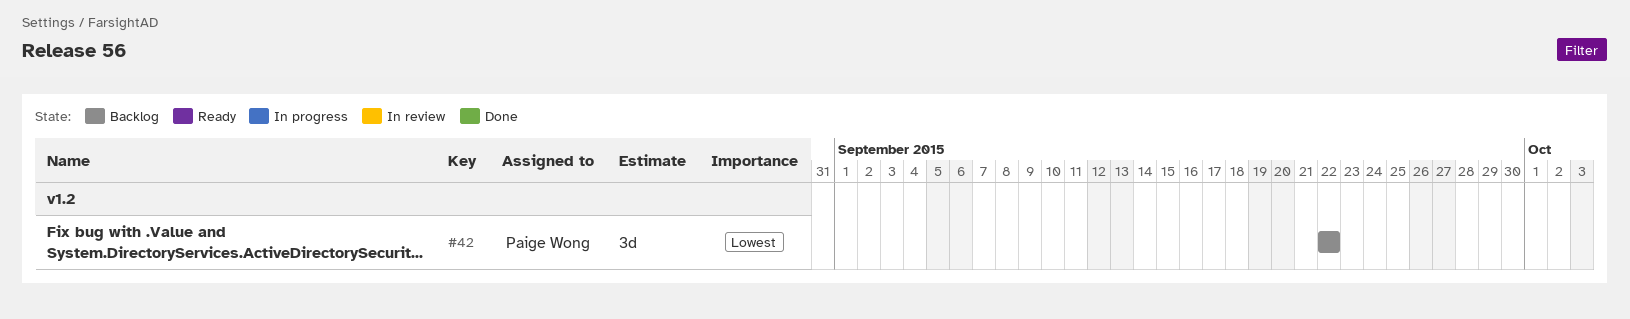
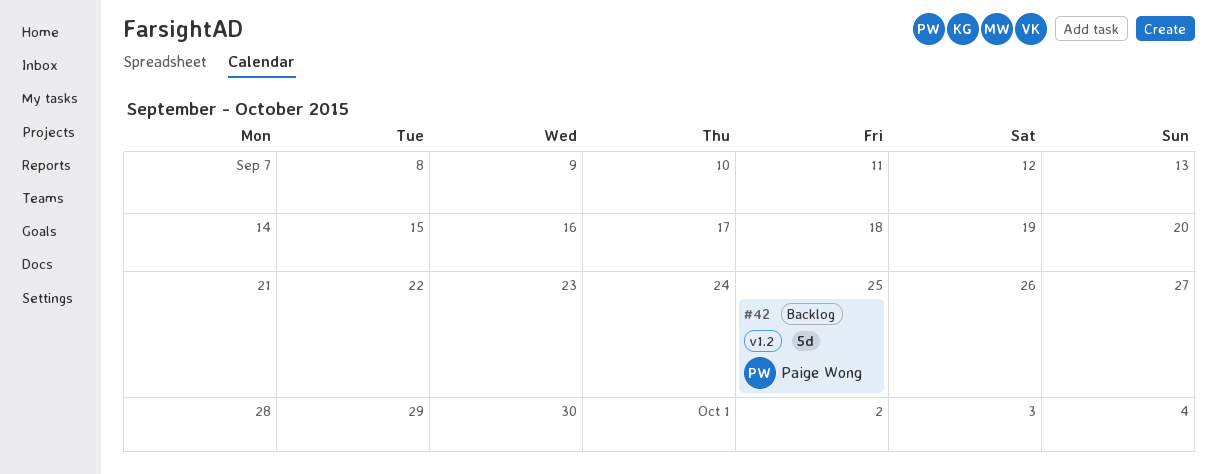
#42, estimate: 3d -> 5d
#42, due: Sep 22 -> Sep 25

